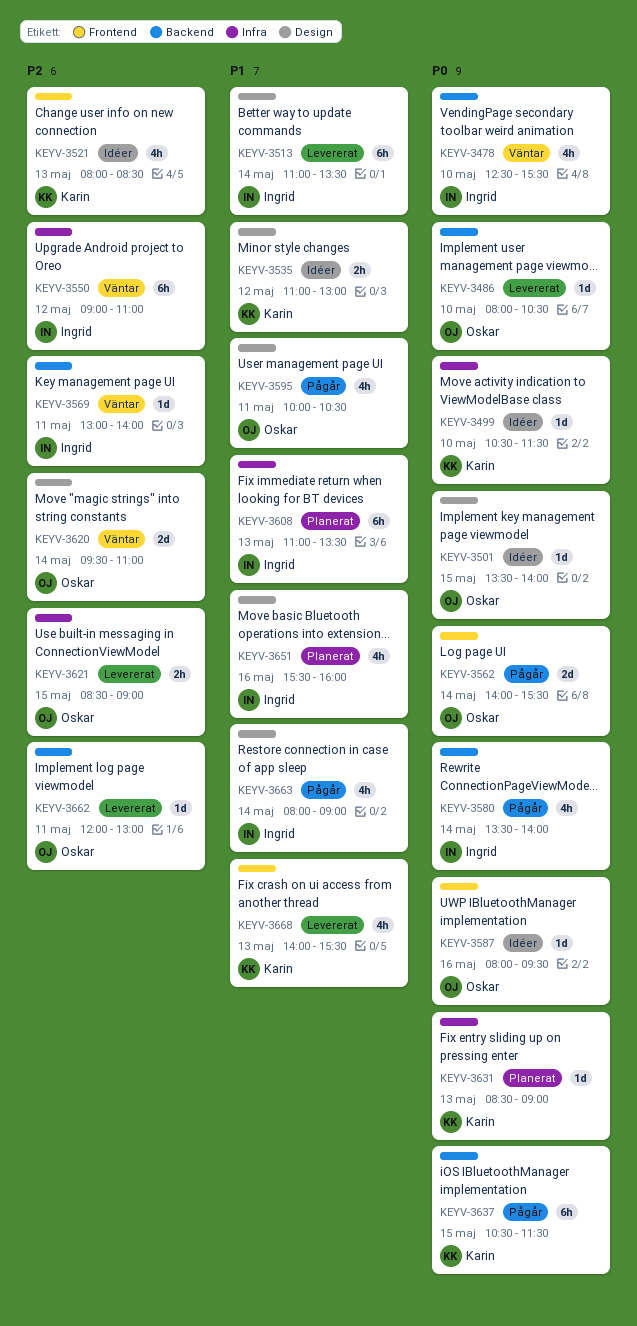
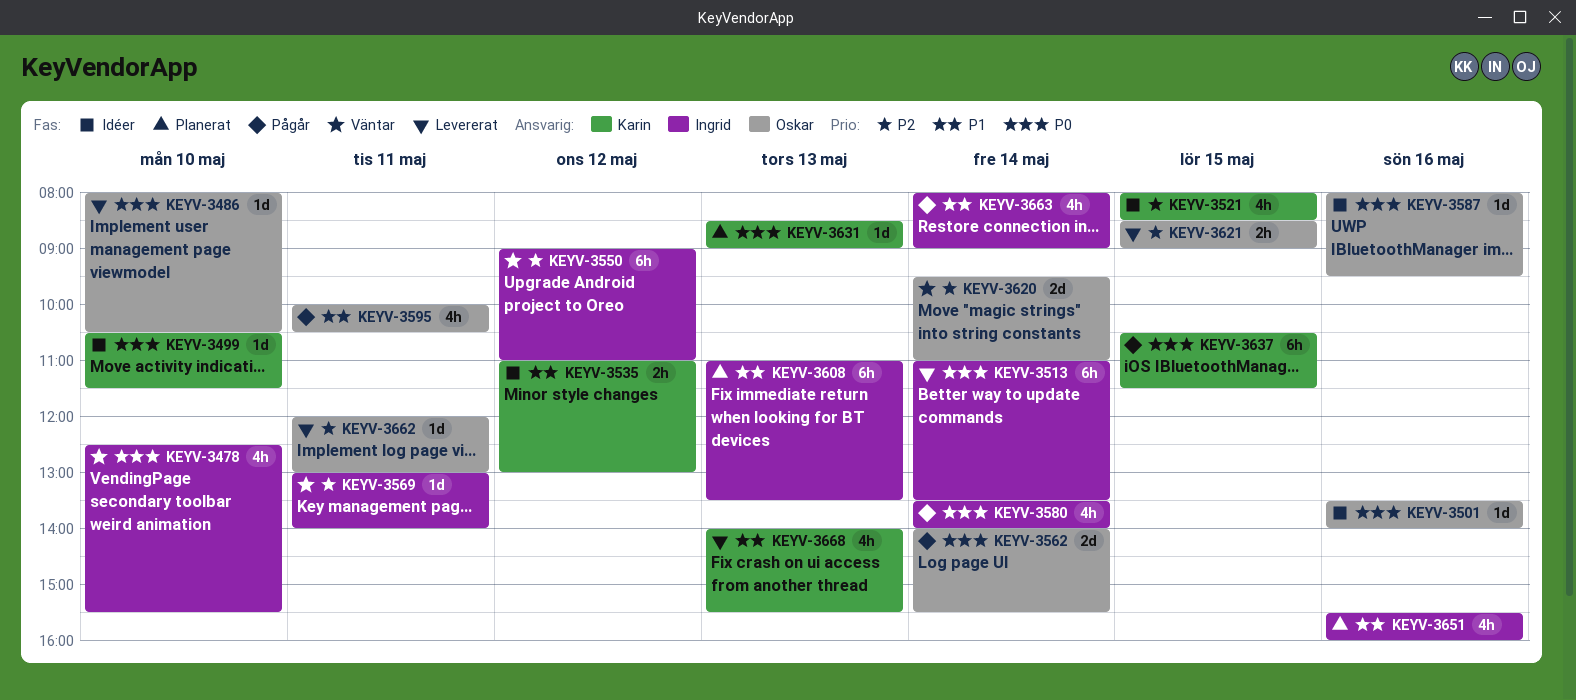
KEYV-3501, day: May 15 -> May 16
KEYV-3513, priority: P1 -> P0
KEYV-3521, day: May 13 -> May 15

